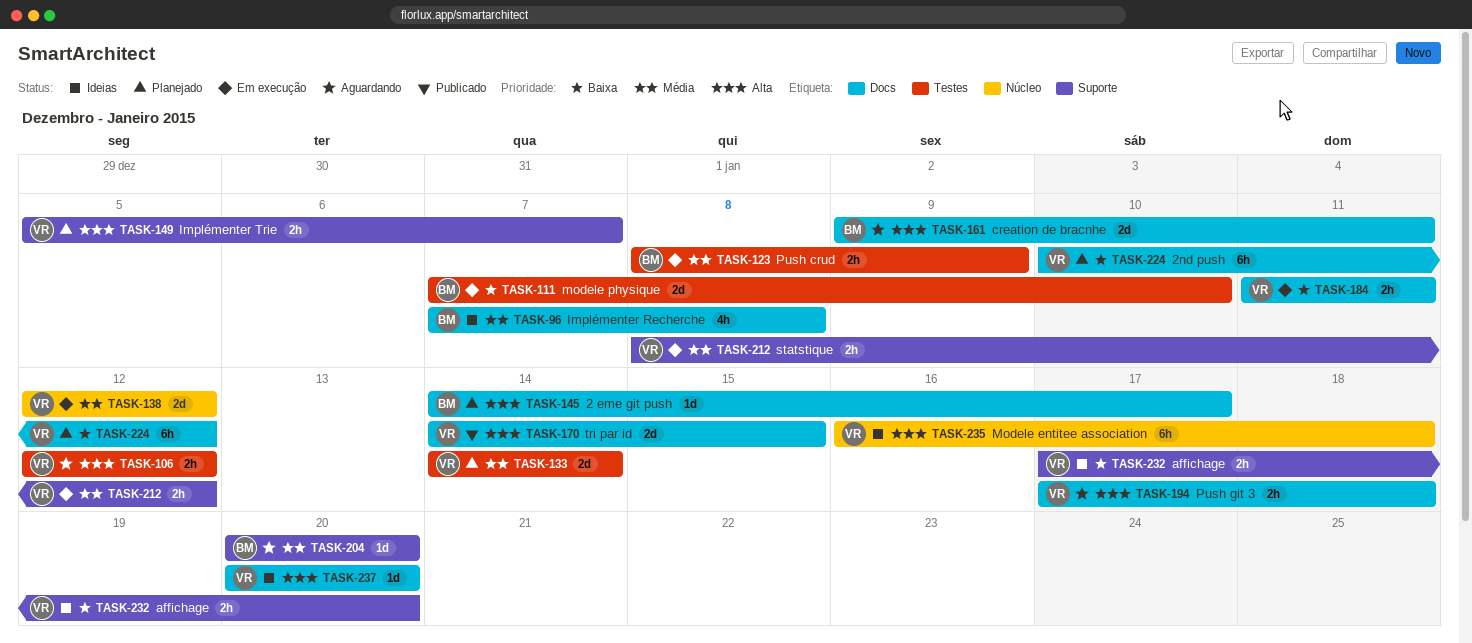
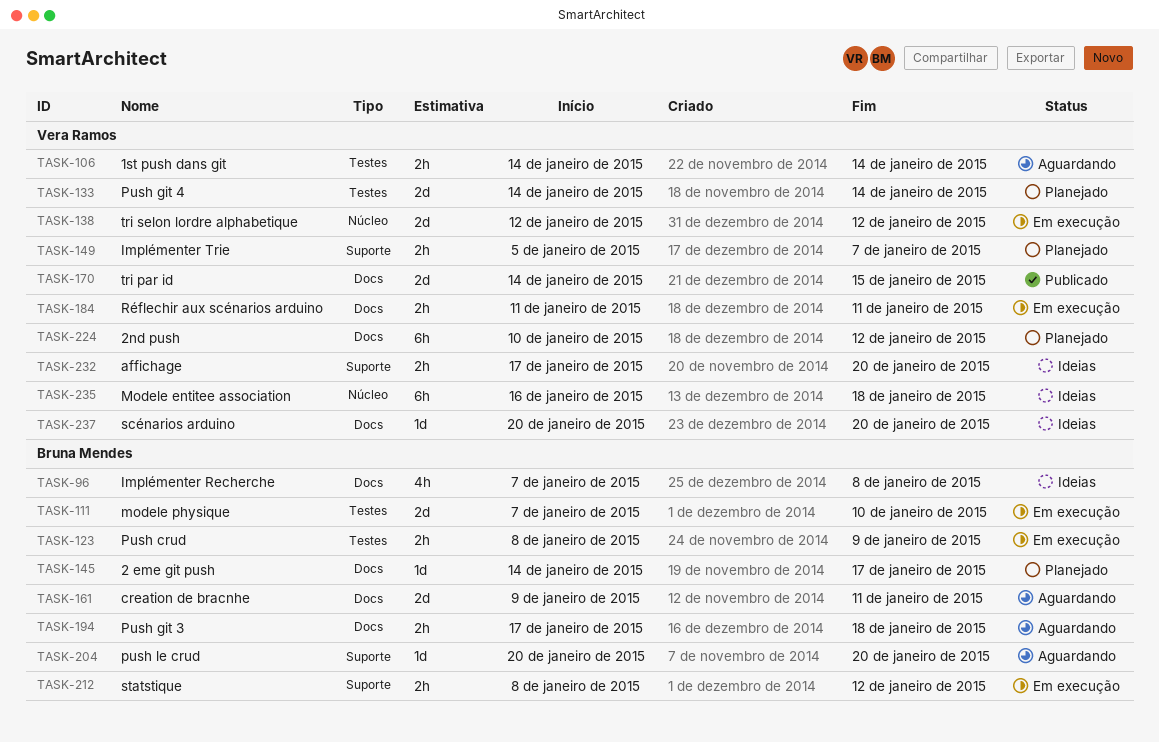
TASK-106, start: Jan 12 -> Jan 14
TASK-106, due: Jan 12 -> Jan 14
TASK-194, owner: Vera Ramos -> Bruna Mendes
TASK-212, owner: Vera Ramos -> Bruna Mendes

